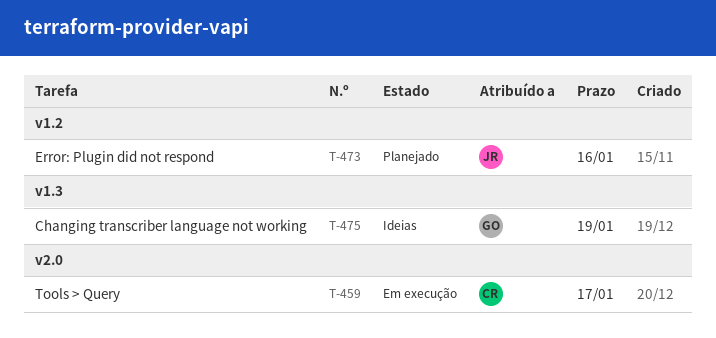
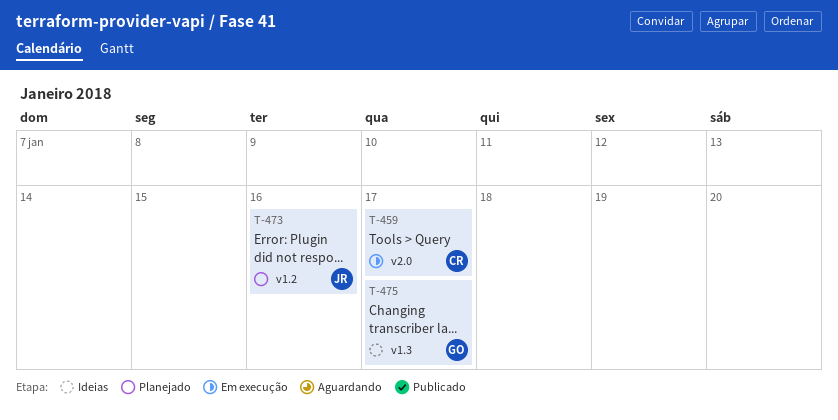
T-475, due: Jan 19 -> Jan 17

